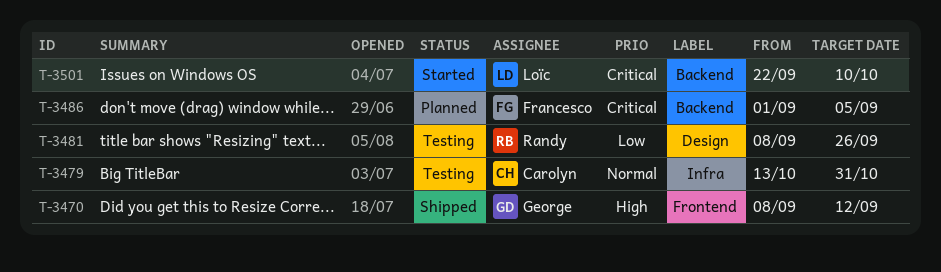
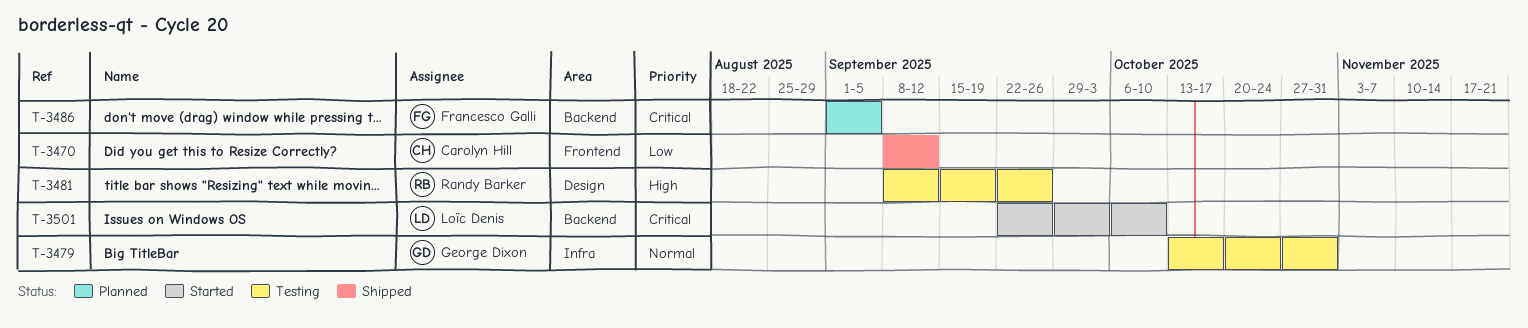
T-3470, owner: George Dixon -> Carolyn Hill
T-3470, priority: High -> Low
T-3479, owner: Carolyn Hill -> George Dixon
T-3481, priority: Low -> High

